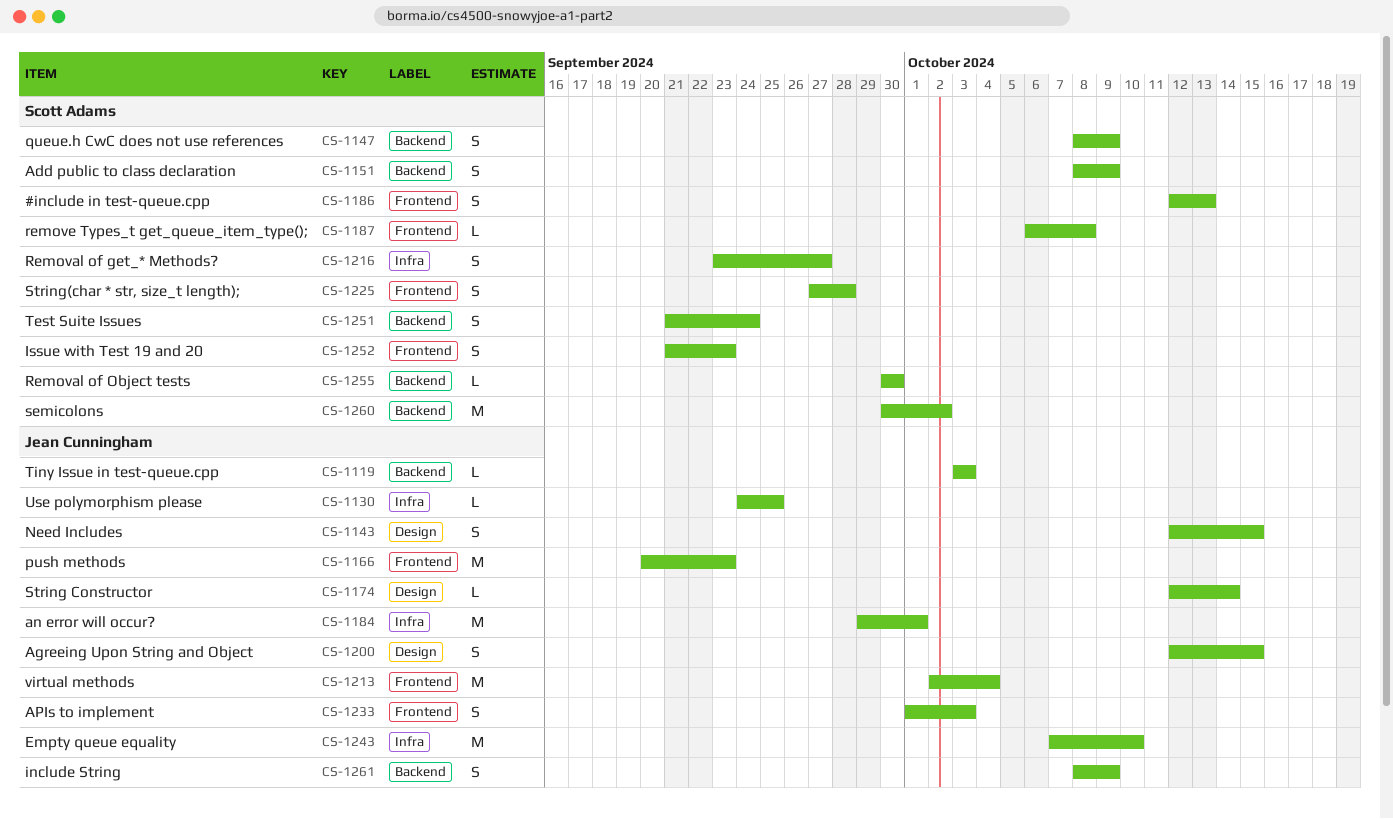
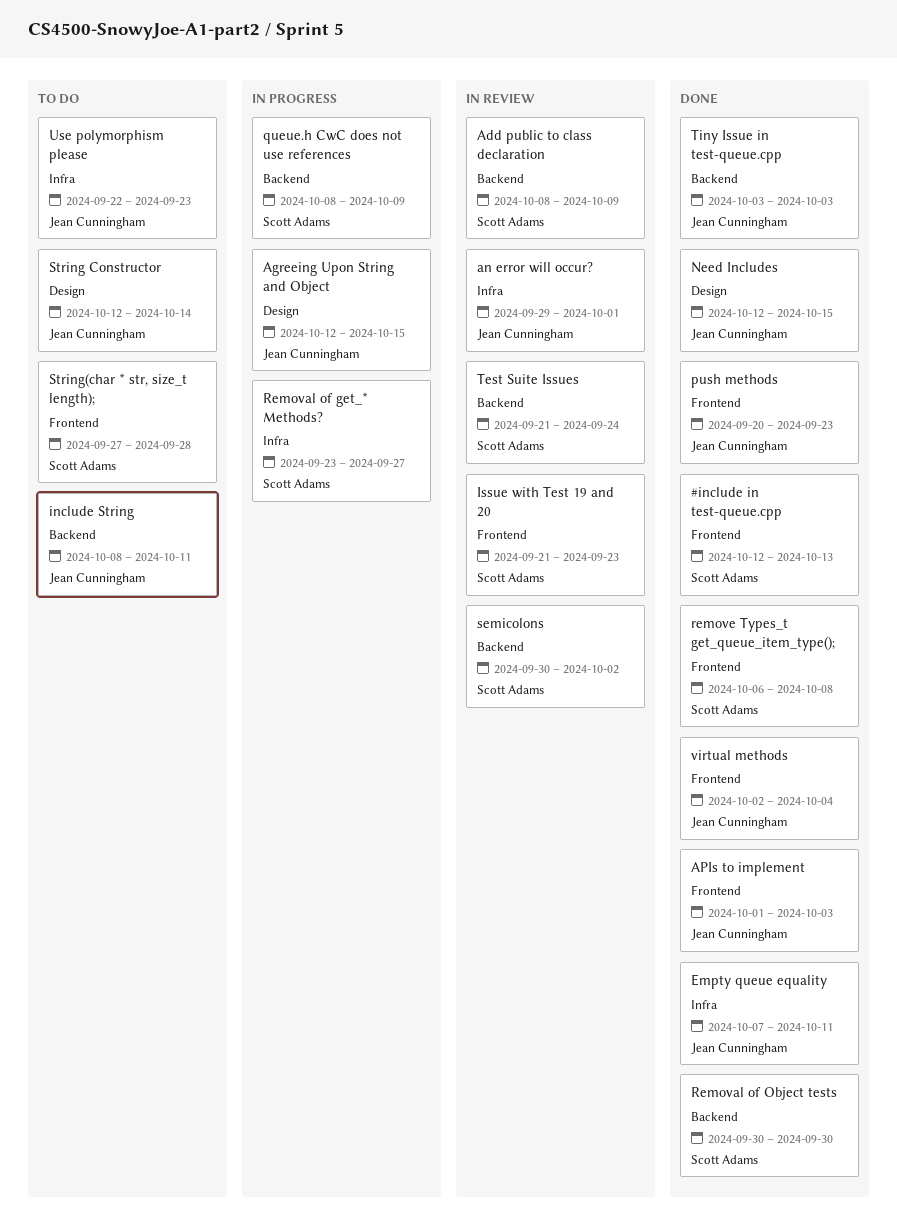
Empty queue equality, due: Oct 10 -> Oct 11
include String, due: Oct 9 -> Oct 11
Use polymorphism please, start: Sep 24 -> Sep 22
Use polymorphism please, due: Sep 25 -> Sep 23

